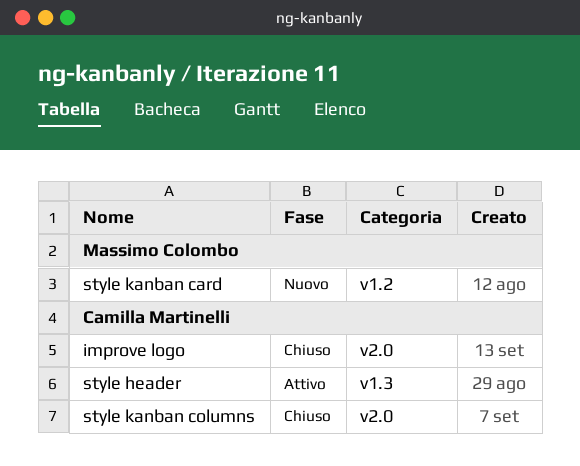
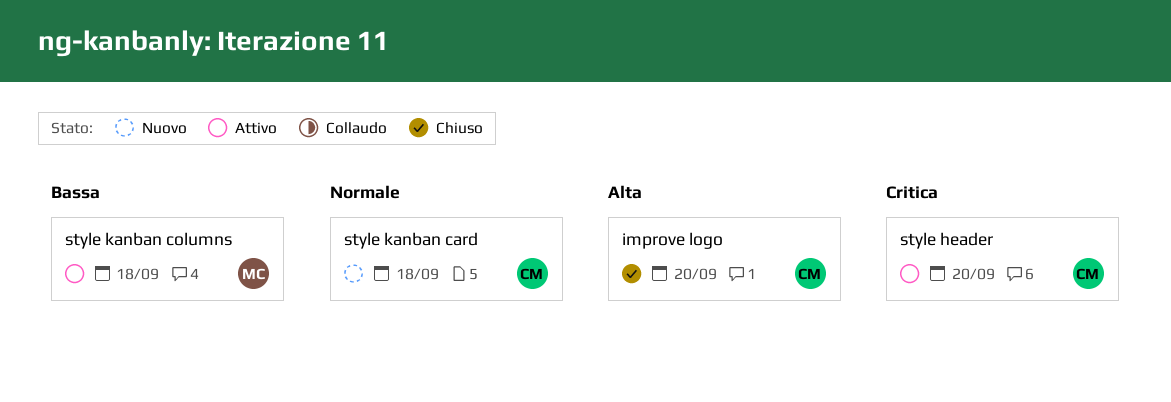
style kanban card, owner: Massimo Colombo -> Camilla Martinelli
style kanban columns, status: Chiuso -> Attivo
style kanban columns, owner: Camilla Martinelli -> Massimo Colombo

